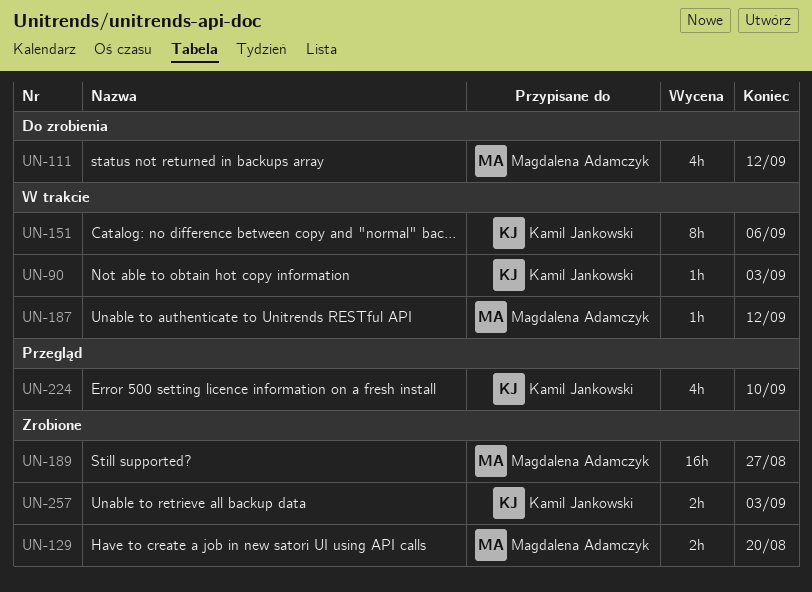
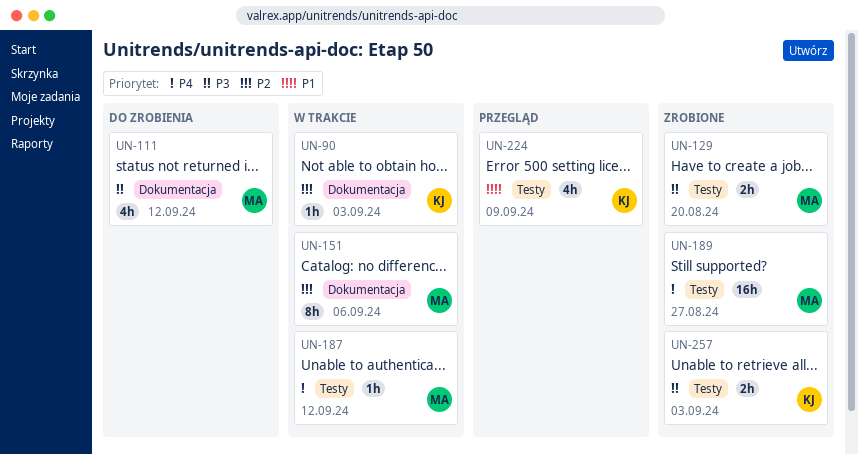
UN-151, owner: Kamil Jankowski -> Magdalena Adamczyk
UN-224, due: Sep 10 -> Sep 9

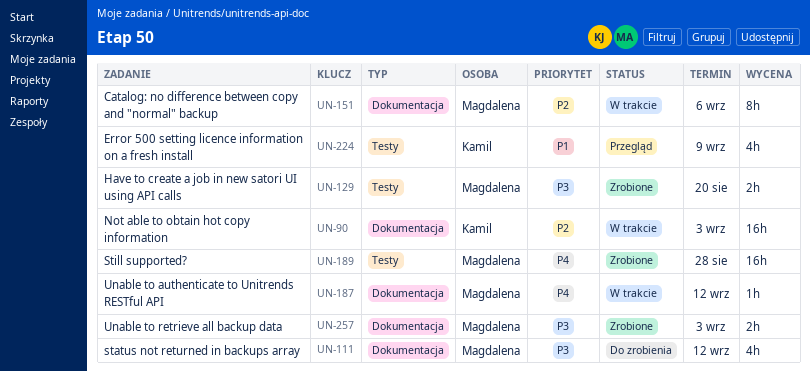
UN-90, estimate: 1h -> 16h
UN-187, label: Testy -> Dokumentacja
UN-189, due: Aug 27 -> Aug 28
UN-257, owner: Kamil -> Magdalena
UN-257, label: Testy -> Dokumentacja

